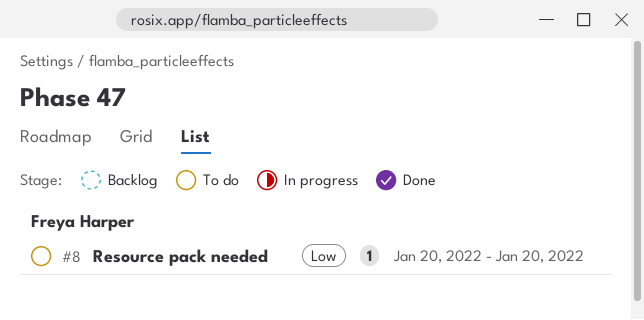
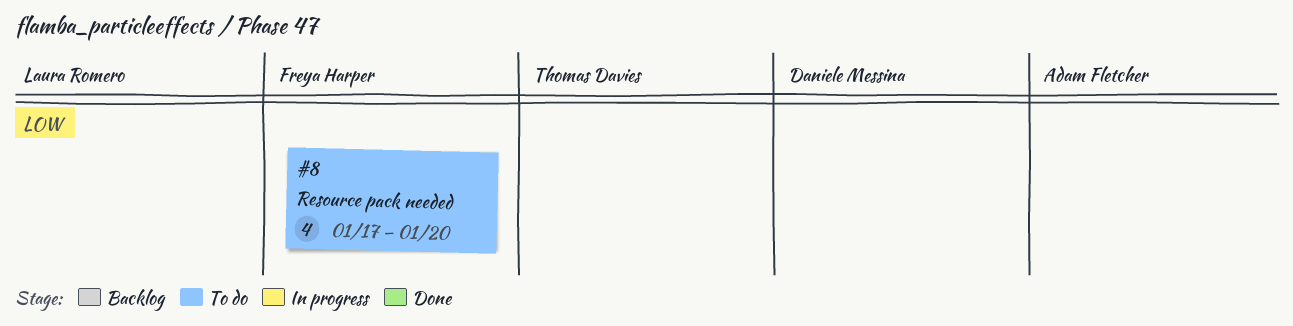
#8, estimate: 1 -> 4
#8, start: Jan 20 -> Jan 17

